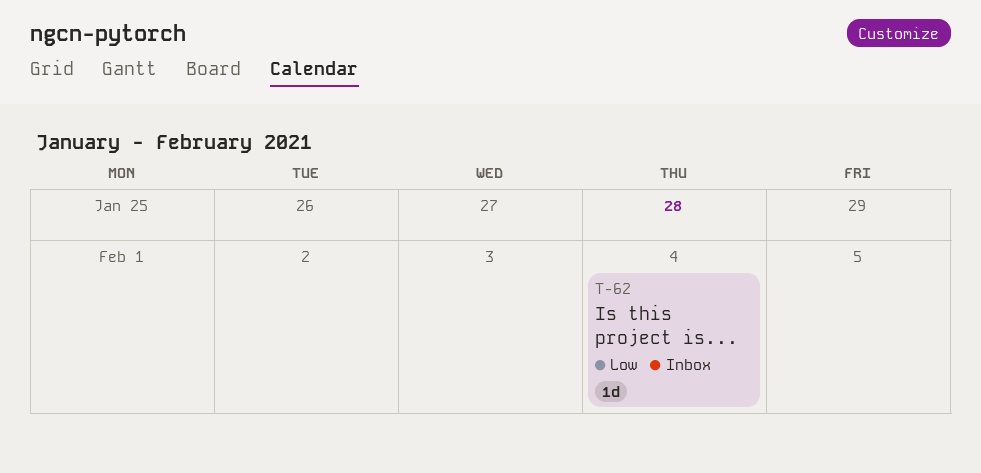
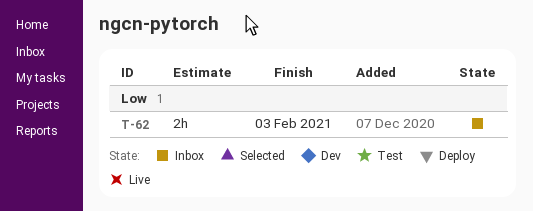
T-62, estimate: 1d -> 2h
T-62, due: Feb 4 -> Feb 3

